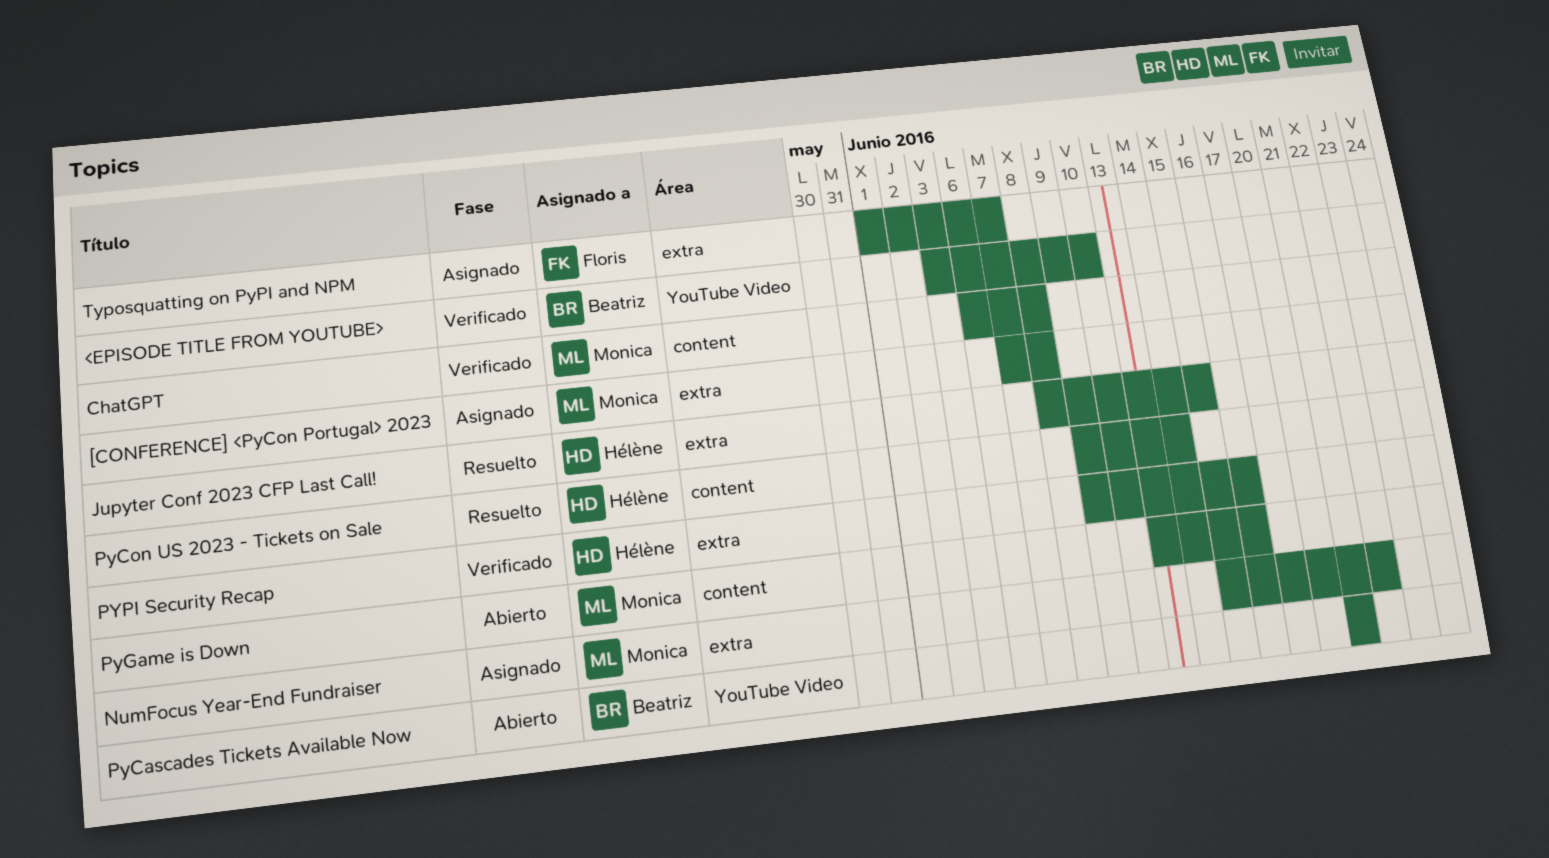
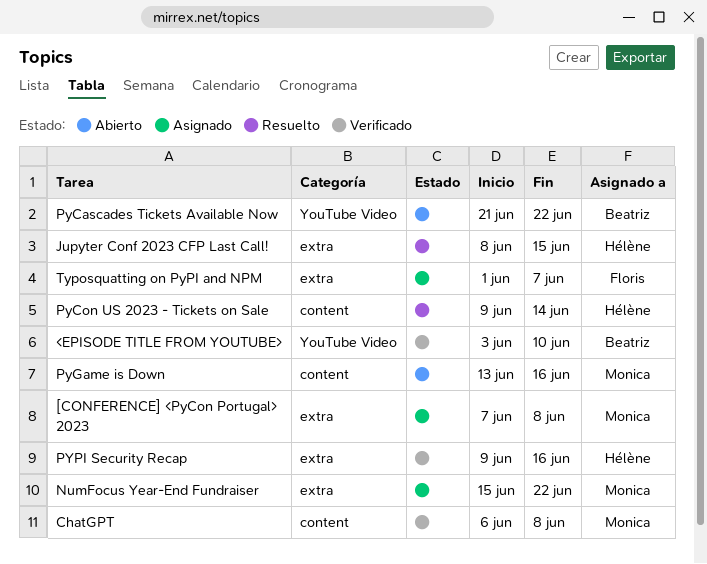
PyCascades Tickets Available Now, due: Jun 21 -> Jun 22

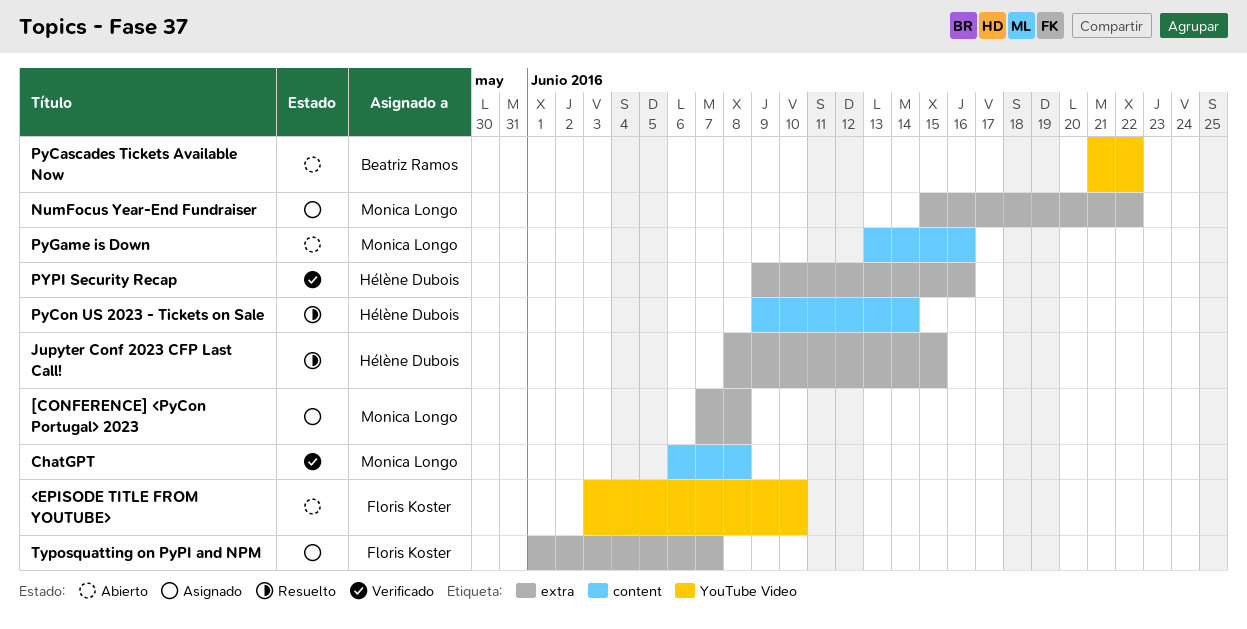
<EPISODE TITLE FROM YOUTUBE>, status: Verificado -> Abierto
<EPISODE TITLE FROM YOUTUBE>, owner: Beatriz Ramos -> Floris Koster

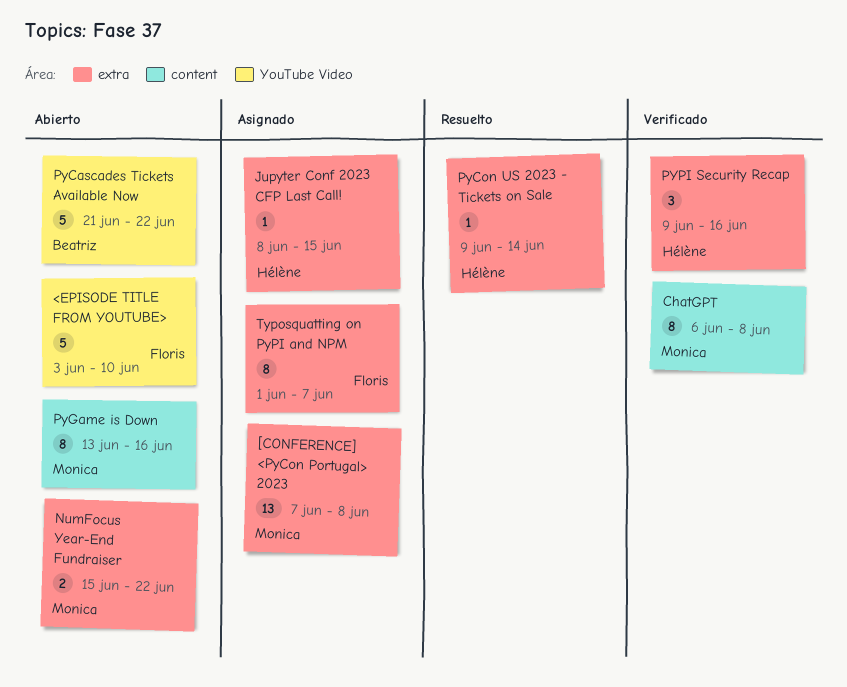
Jupyter Conf 2023 CFP Last Call!, status: Resuelto -> Asignado
NumFocus Year-End Fundraiser, status: Asignado -> Abierto
PyCon US 2023 - Tickets on Sale, label: content -> extra

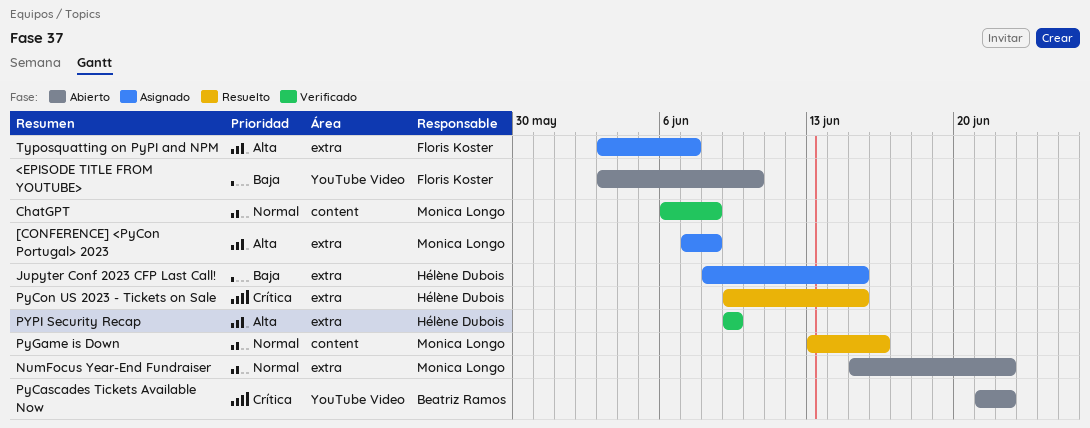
PyCon US 2023 - Tickets on Sale, due: Jun 14 -> Jun 15
PyGame is Down, status: Abierto -> Resuelto
PYPI Security Recap, due: Jun 16 -> Jun 9
Typosquatting on PyPI and NPM, start: Jun 1 -> Jun 3

